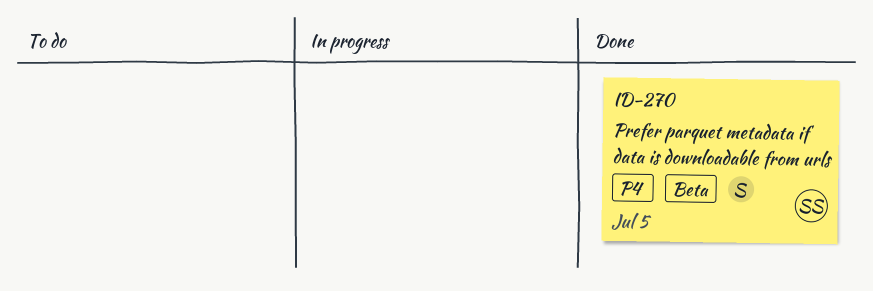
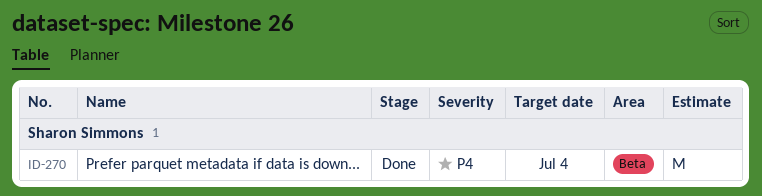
ID-270, estimate: S -> M
ID-270, due: Jul 5 -> Jul 4

